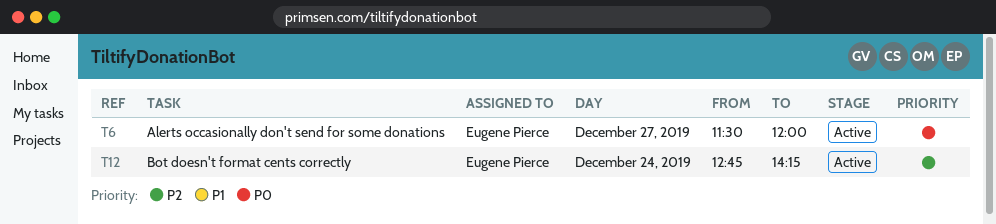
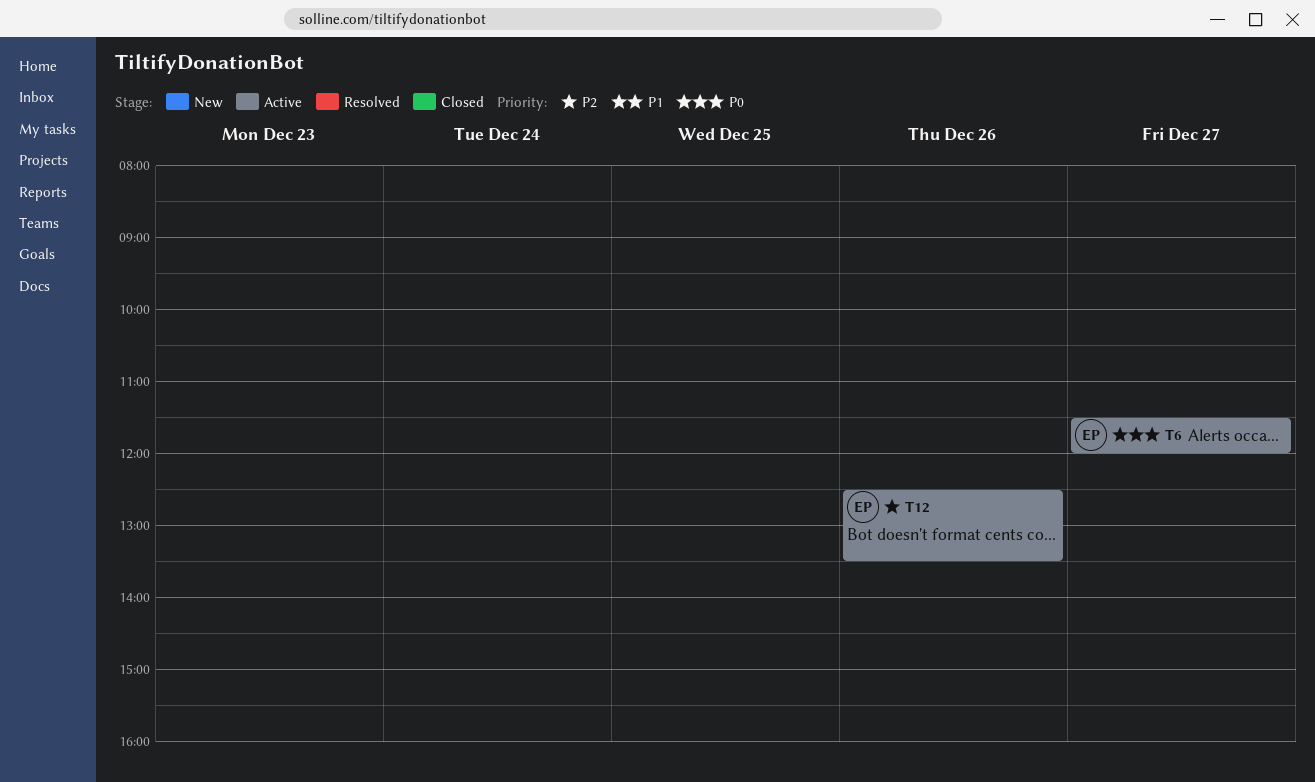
T12, day: Dec 24 -> Dec 26
T12, begins: 12:45 -> 12:30
T12, ends: 14:15 -> 13:30

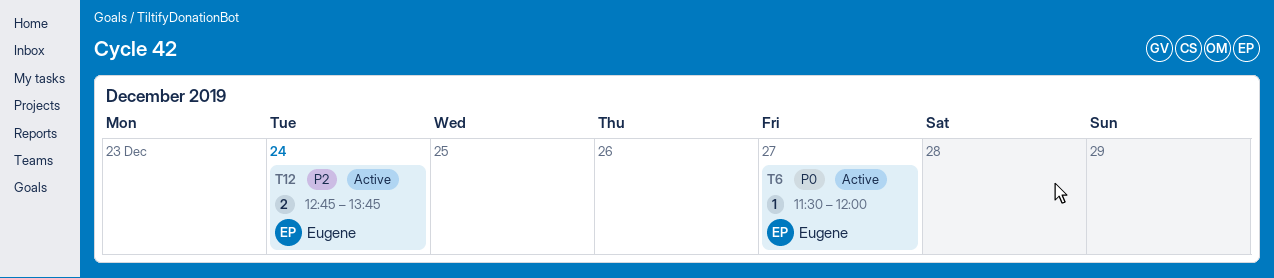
T12, day: Dec 26 -> Dec 24
T12, begins: 12:30 -> 12:45
T12, ends: 13:30 -> 13:45

